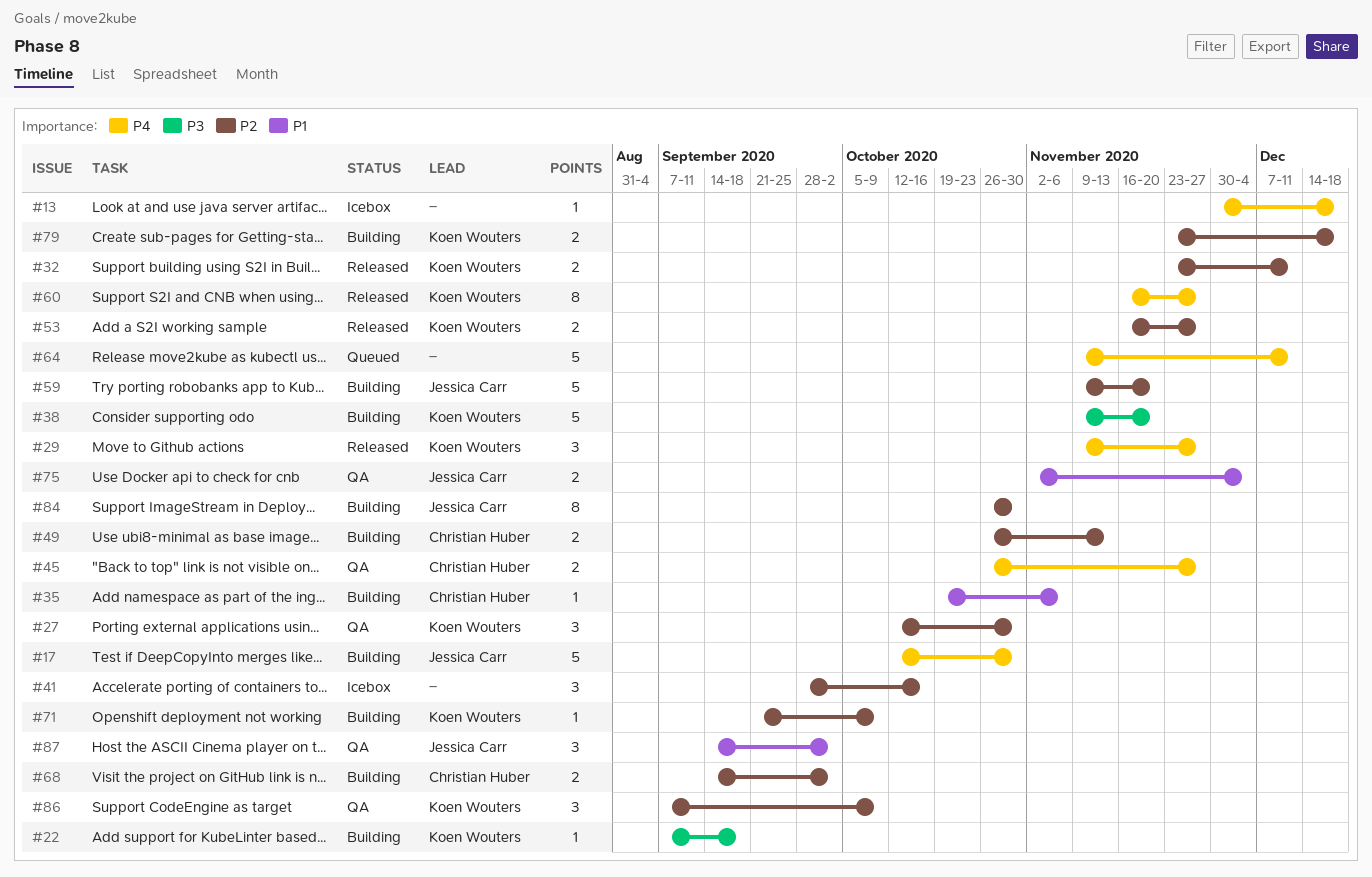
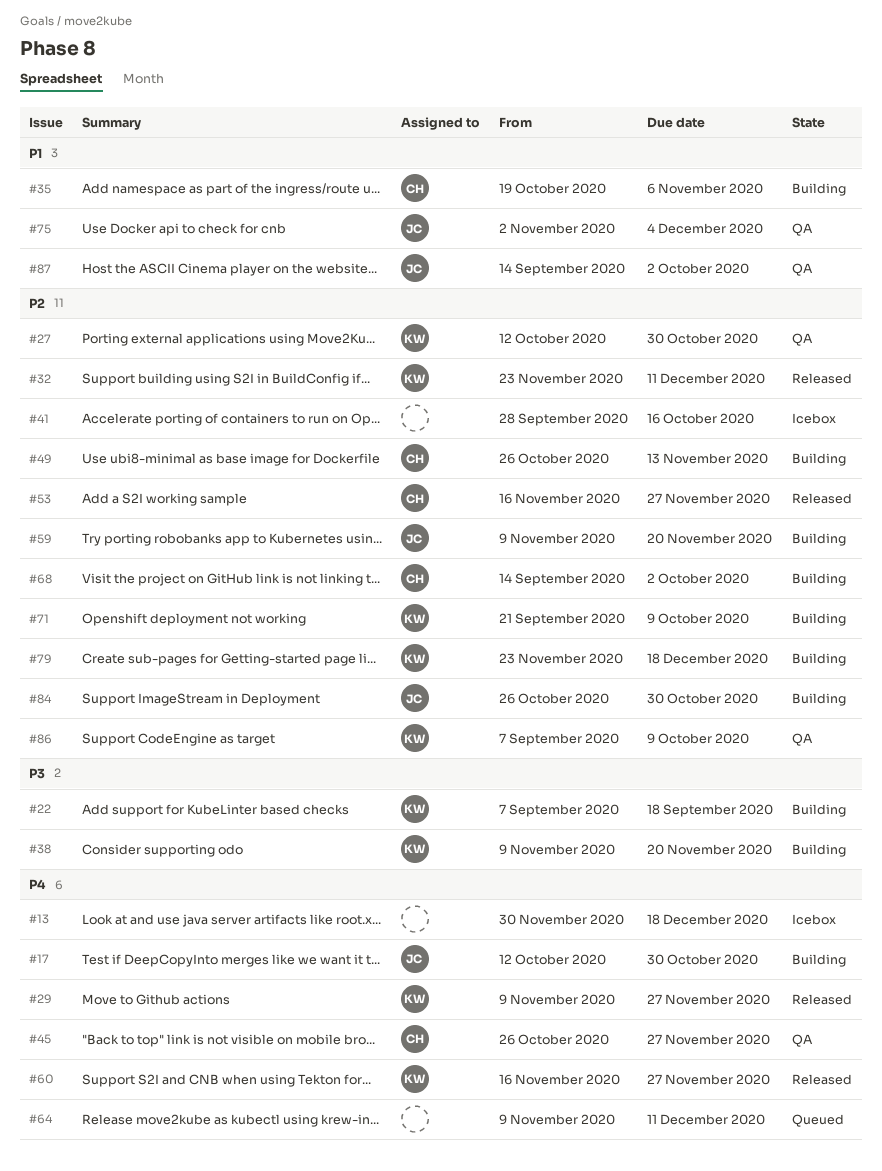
#53, owner: Koen Wouters -> Christian Huber

